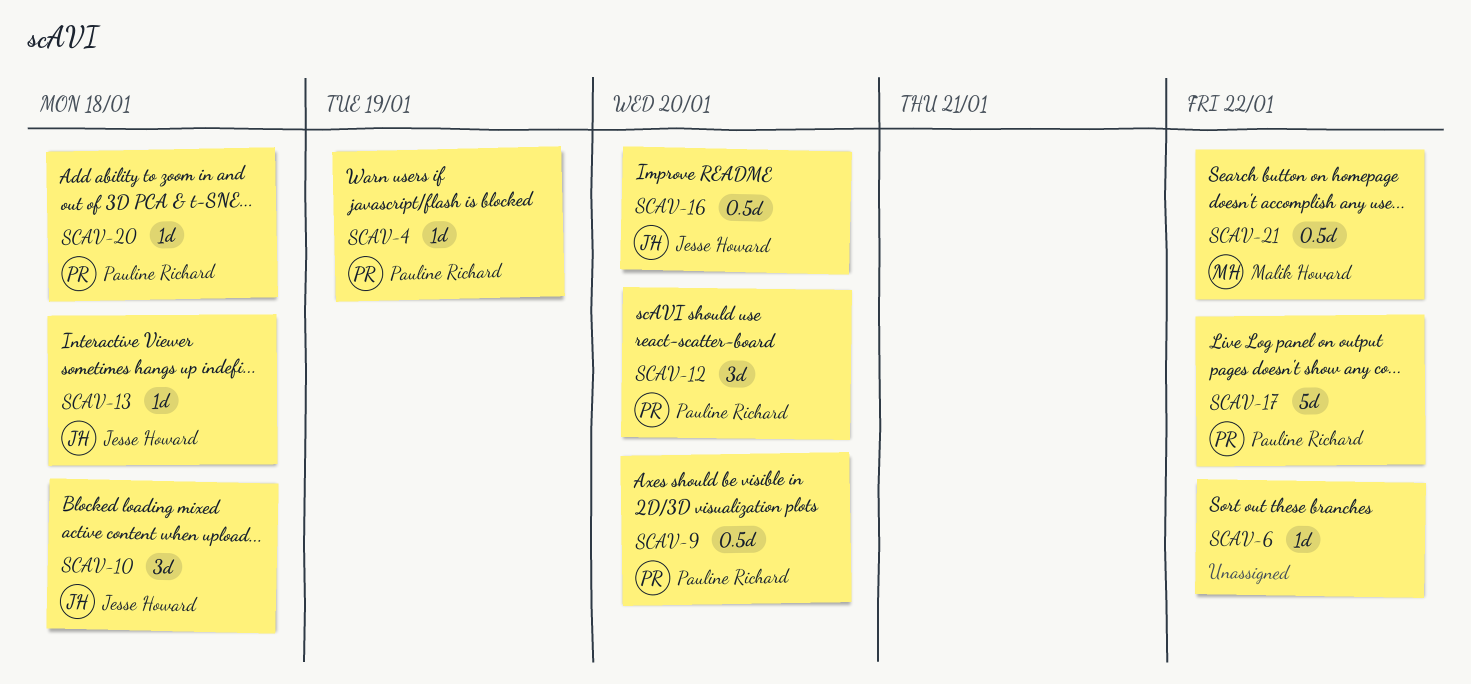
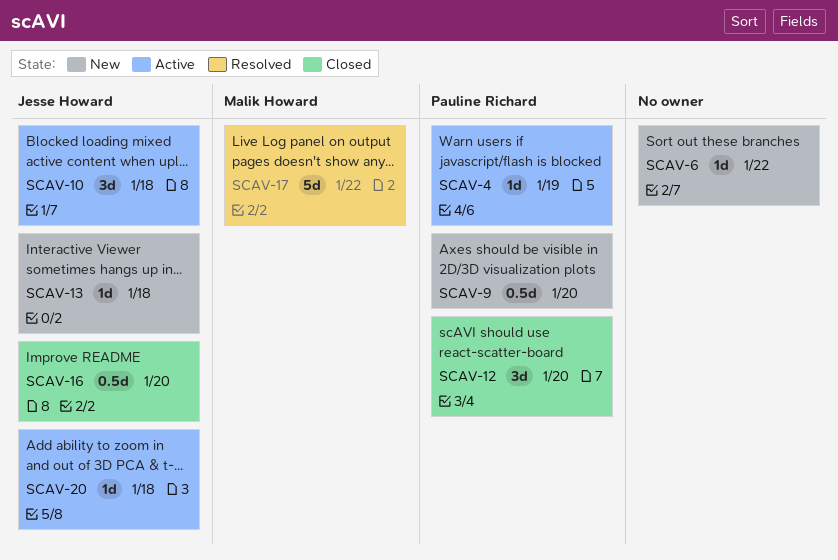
SCAV-17, owner: Pauline Richard -> Malik Howard
SCAV-20, owner: Pauline Richard -> Jesse Howard
SCAV-21: present -> none

